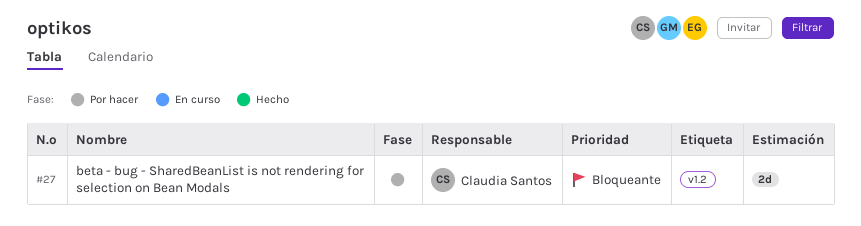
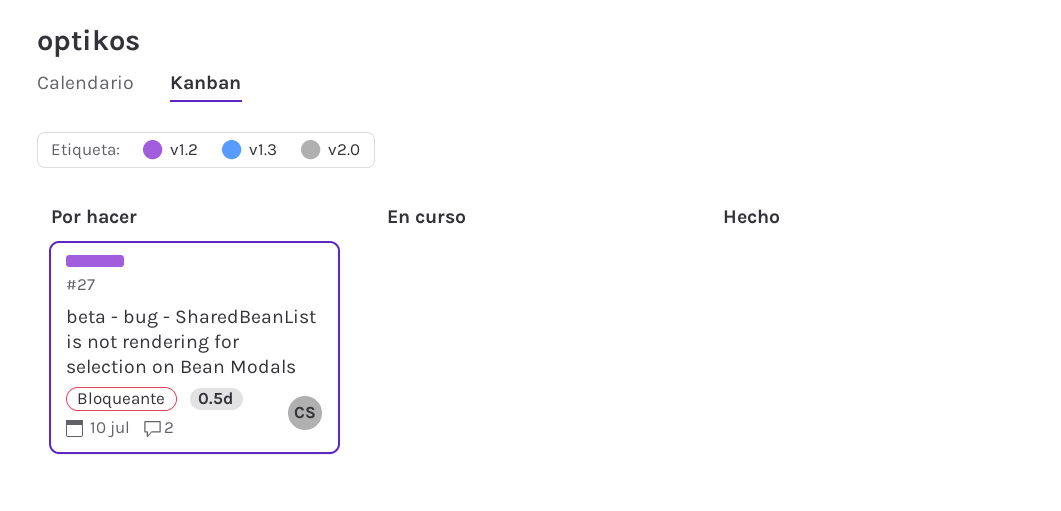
#27, estimate: 2d -> 0.5d

